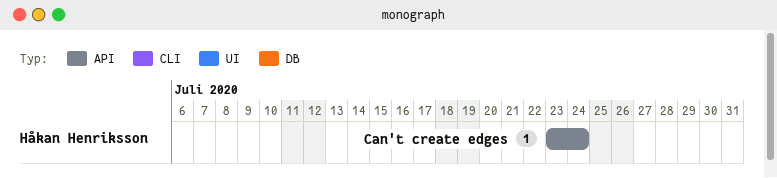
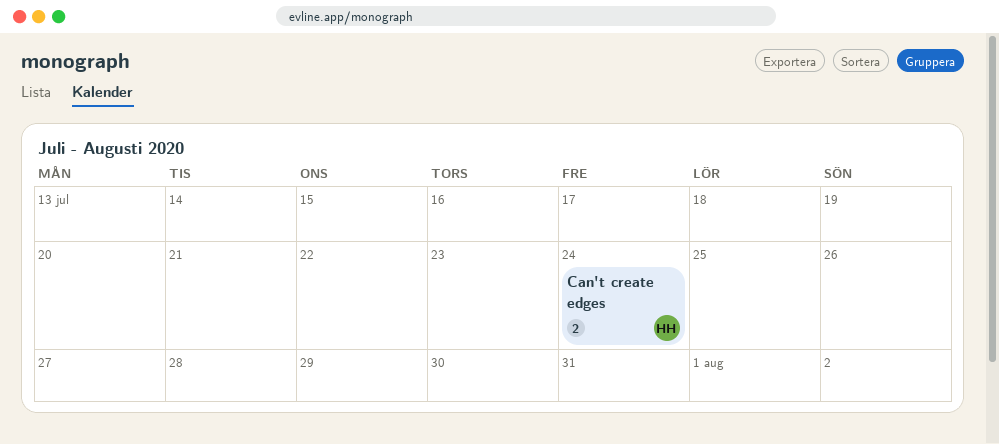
Can't create edges, estimate: 1 -> 2

